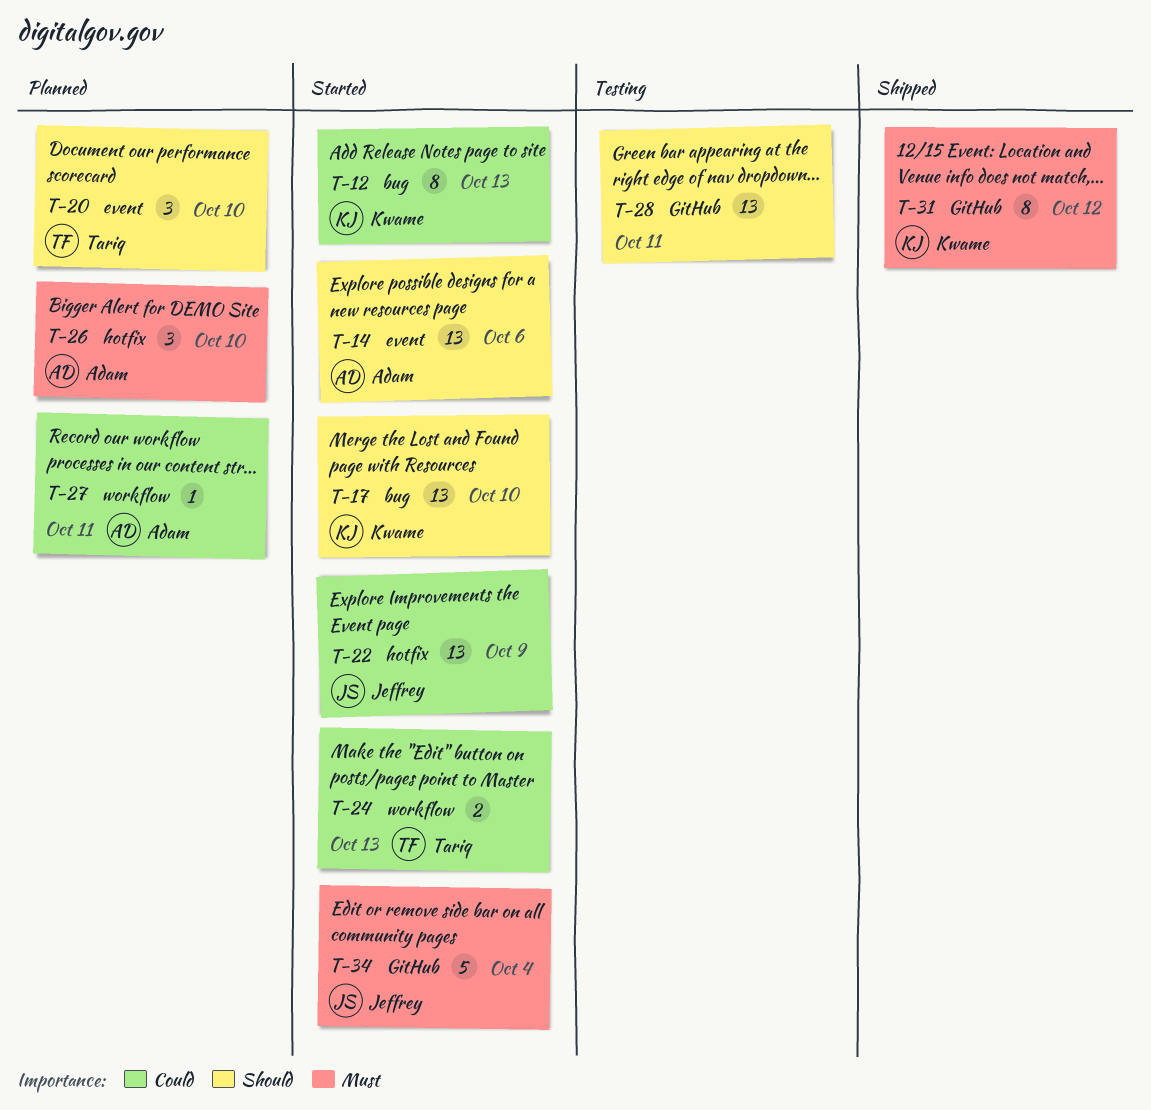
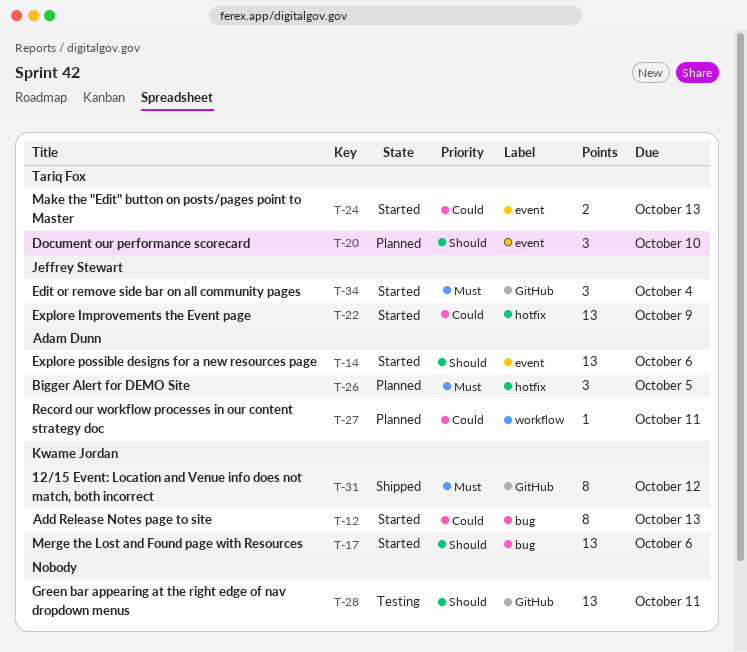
T-17, due: Oct 10 -> Oct 6
T-24, label: workflow -> event
T-26, due: Oct 10 -> Oct 5
T-34, estimate: 5 -> 3

